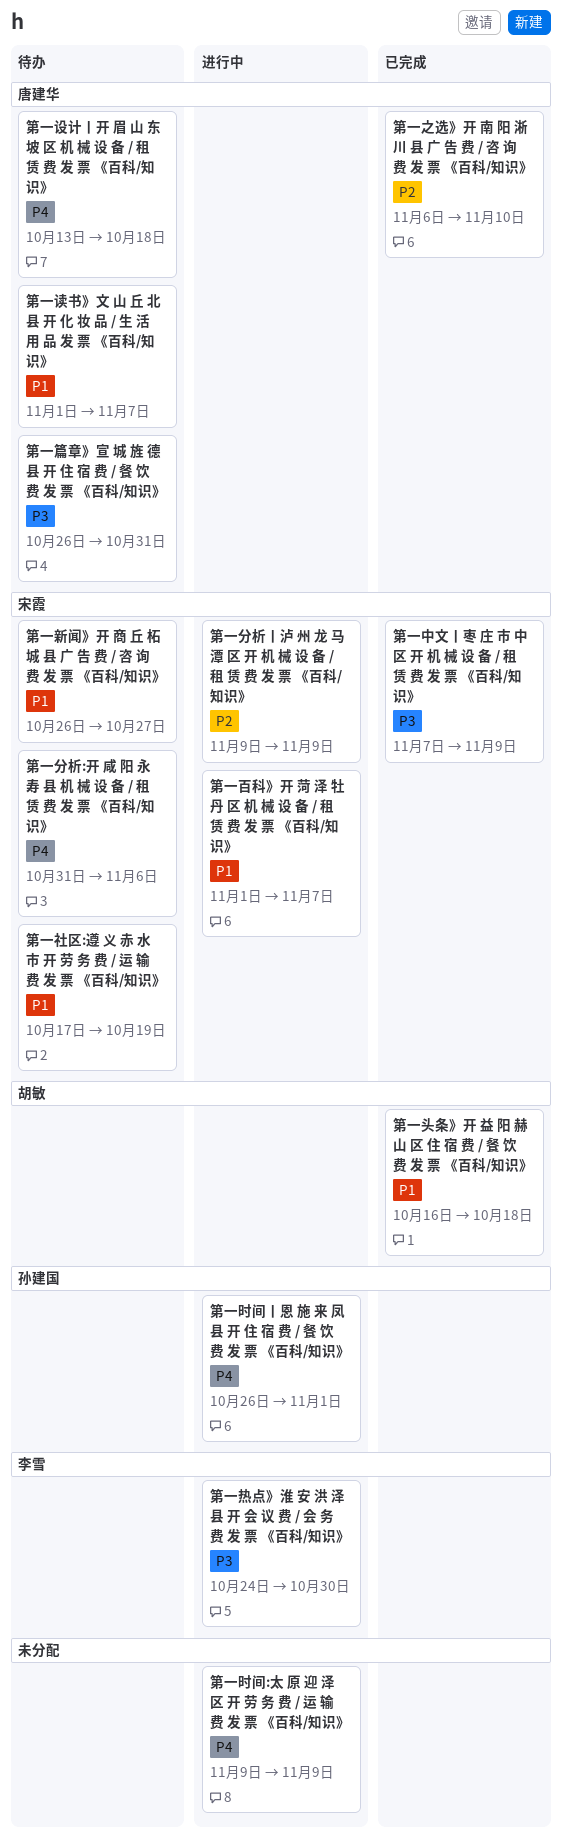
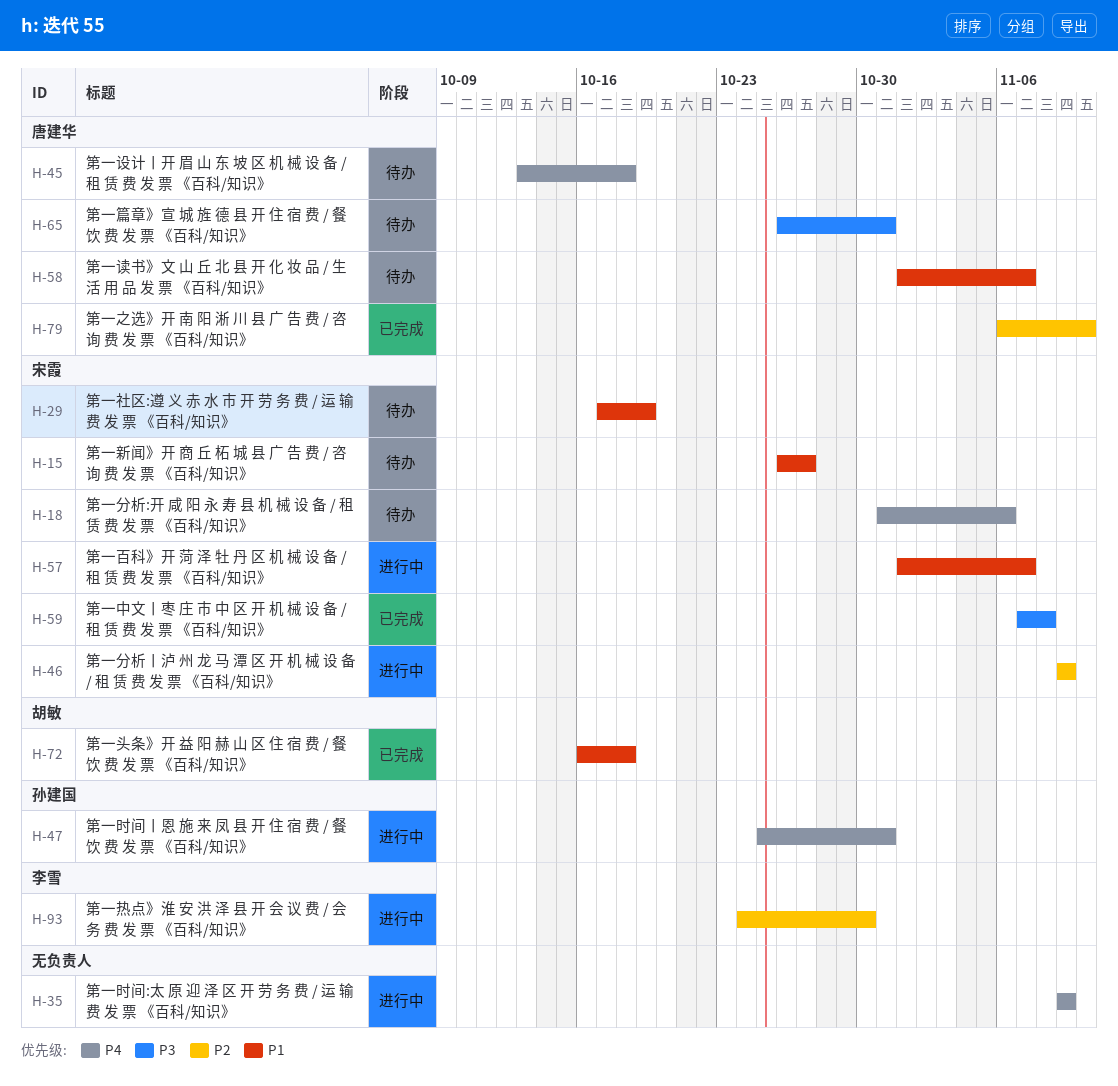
第一中文丨枣 庄 市 中 区 开 机 械 设 备 / 租 赁 费 发 票 《百科/知识》, due: Nov 9 -> Nov 8
第一时间丨恩 施 来 凤 县 开 住 宿 费 / 餐 饮 费 发 票 《百科/知识》, start: Oct 26 -> Oct 25
第一时间丨恩 施 来 凤 县 开 住 宿 费 / 餐 饮 费 发 票 《百科/知识》, due: Nov 1 -> Oct 31
第一热点》淮 安 洪 泽 县 开 会 议 费 / 会 务 费 发 票 《百科/知识》, priority: P3 -> P2

